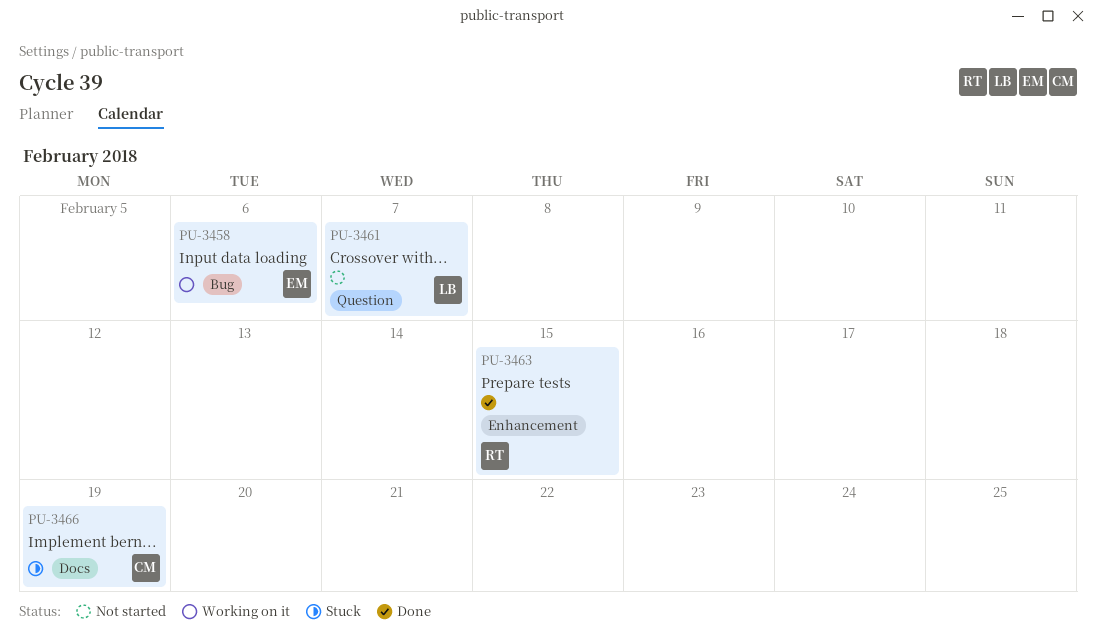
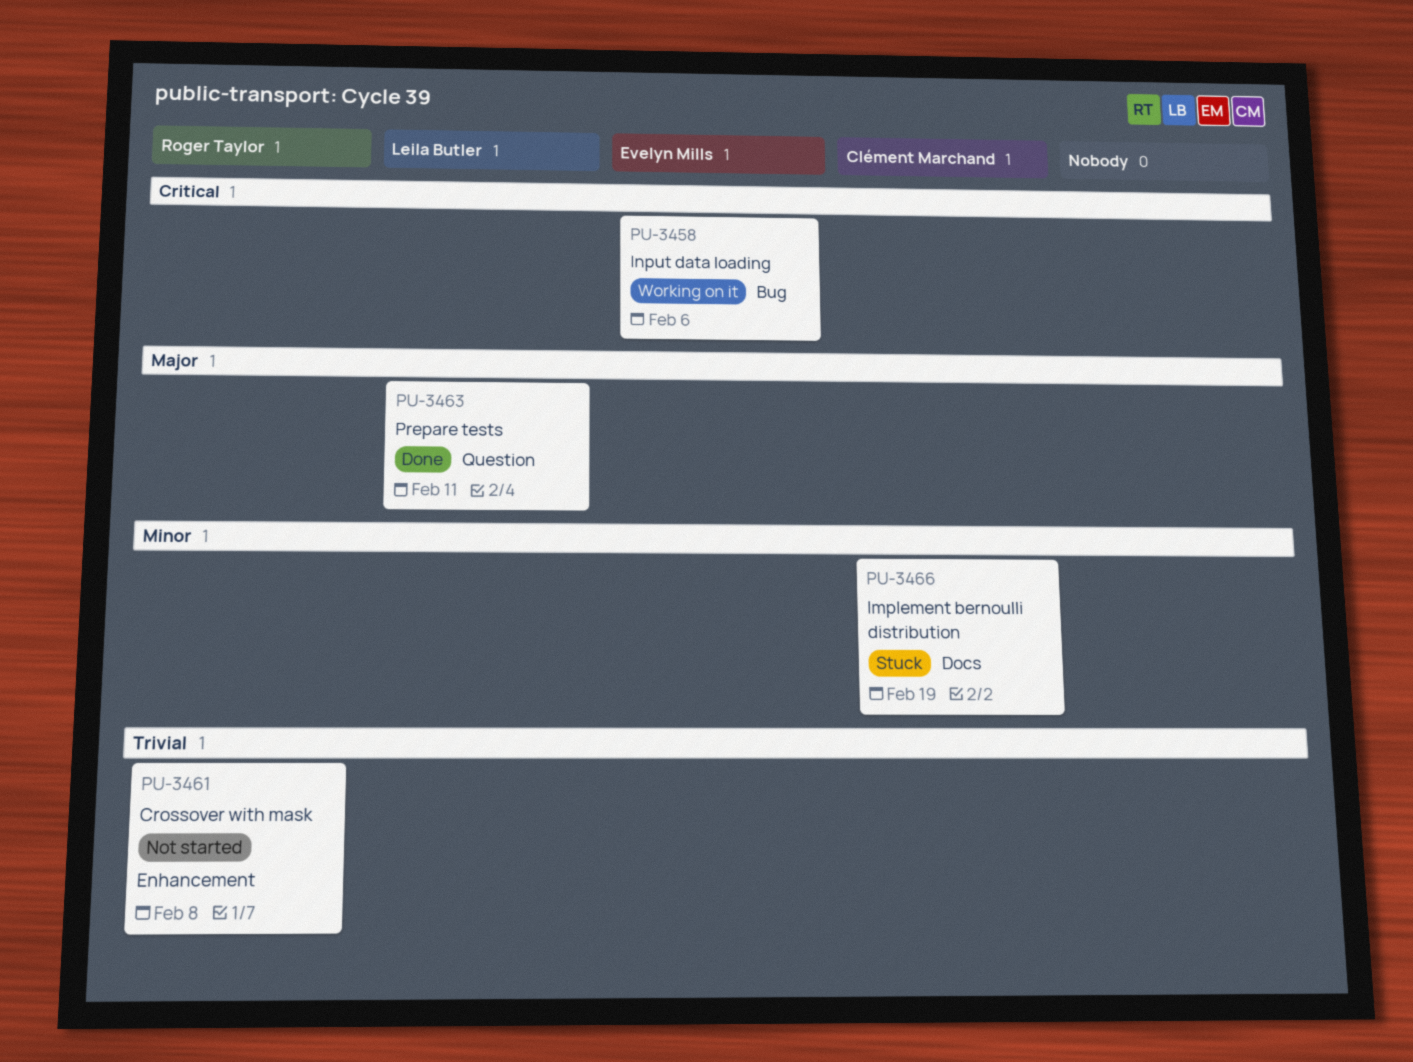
PU-3461, owner: Leila Butler -> Roger Taylor
PU-3461, label: Question -> Enhancement
PU-3461, due: Feb 7 -> Feb 8
PU-3463, owner: Roger Taylor -> Leila Butler
PU-3463, label: Enhancement -> Question
PU-3463, due: Feb 15 -> Feb 11

